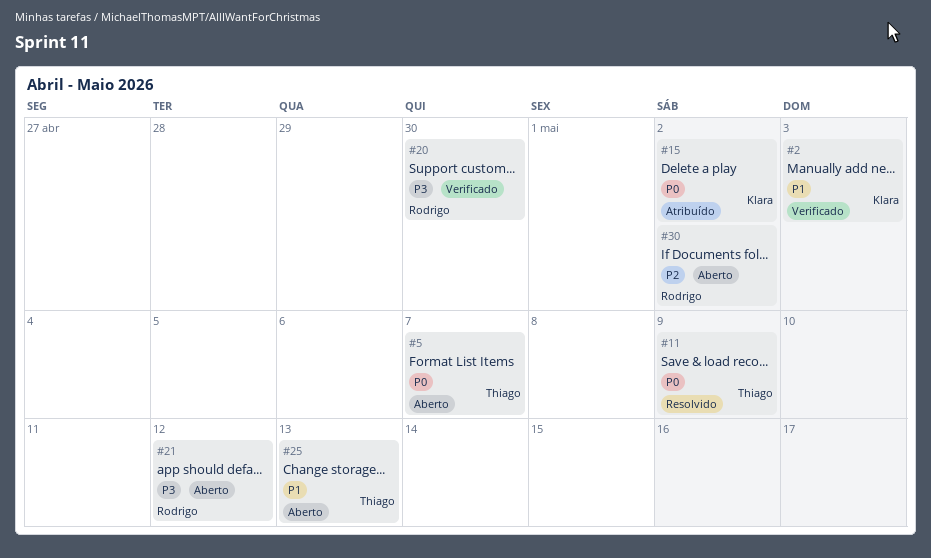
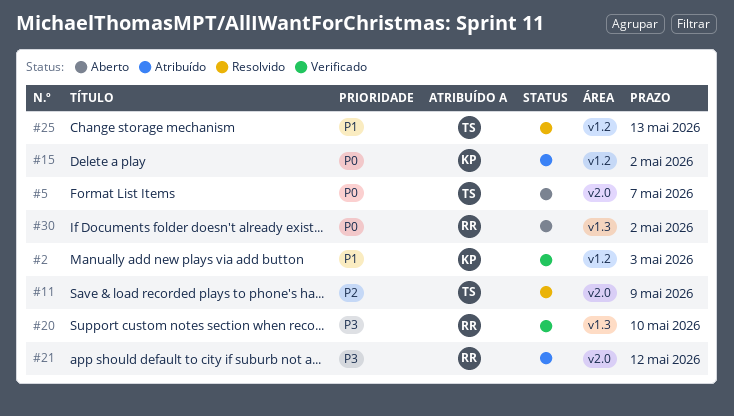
#11, priority: P0 -> P2
#20, due: Apr 30 -> May 10
#21, status: Aberto -> Atribuído
#25, status: Aberto -> Resolvido
#30, priority: P2 -> P0

